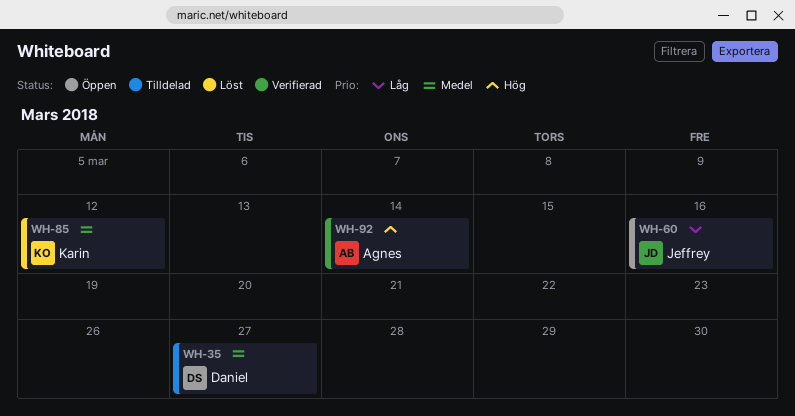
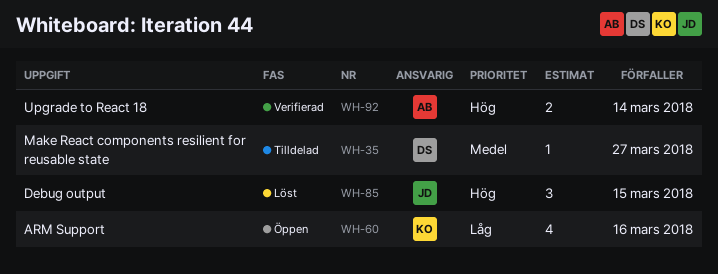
WH-60, owner: Jeffrey -> Karin
WH-85, owner: Karin -> Jeffrey
WH-85, priority: Medel -> Hög
WH-85, due: Mar 12 -> Mar 15

